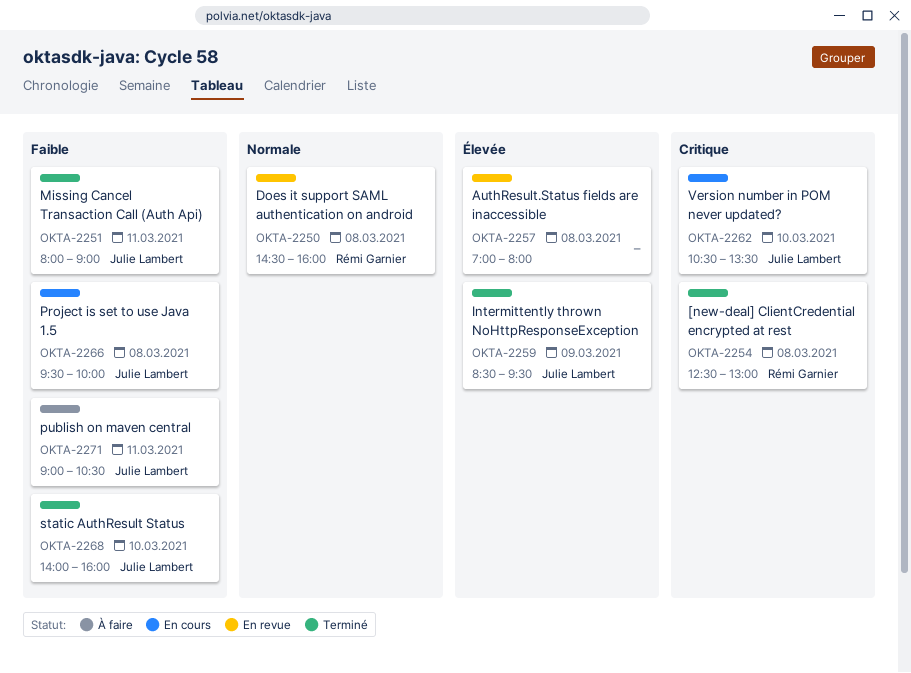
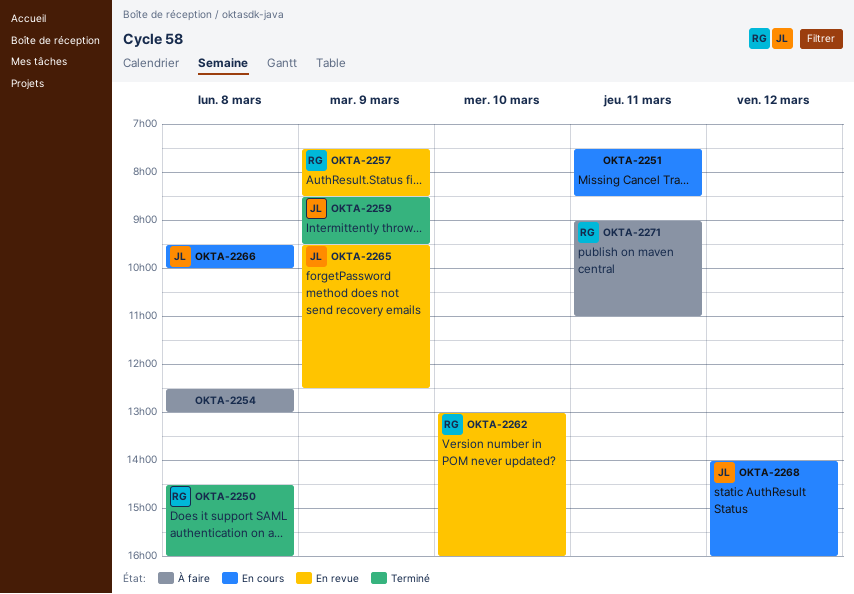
OKTA-2250, status: En revue -> Terminé
OKTA-2251, status: Terminé -> En cours
OKTA-2251, owner: Julie Lambert -> none
OKTA-2251, begins: 08:00 -> 07:30
OKTA-2251, ends: 09:00 -> 08:30
OKTA-2254, status: Terminé -> À faire
OKTA-2254, owner: Rémi Garnier -> none
OKTA-2257, owner: none -> Rémi Garnier
OKTA-2257, day: Mar 8 -> Mar 9
OKTA-2257, begins: 07:00 -> 07:30
OKTA-2257, ends: 08:00 -> 08:30
OKTA-2262, status: En cours -> En revue
OKTA-2262, owner: Julie Lambert -> Rémi Garnier
OKTA-2262, begins: 10:30 -> 13:00
OKTA-2262, ends: 13:30 -> 16:00
OKTA-2265: none -> present
OKTA-2268, status: Terminé -> En cours
OKTA-2268, day: Mar 10 -> Mar 12
OKTA-2271, owner: Julie Lambert -> Rémi Garnier
OKTA-2271, ends: 10:30 -> 11:00

